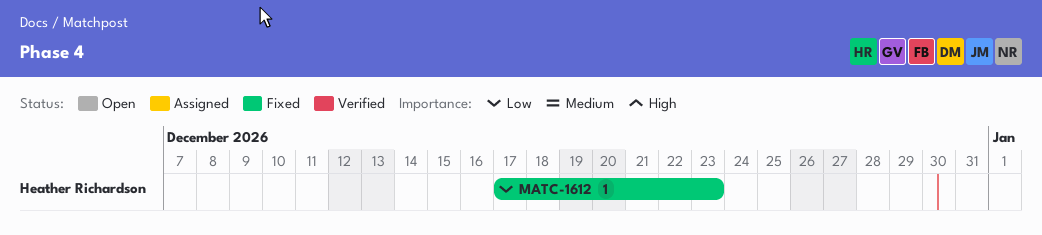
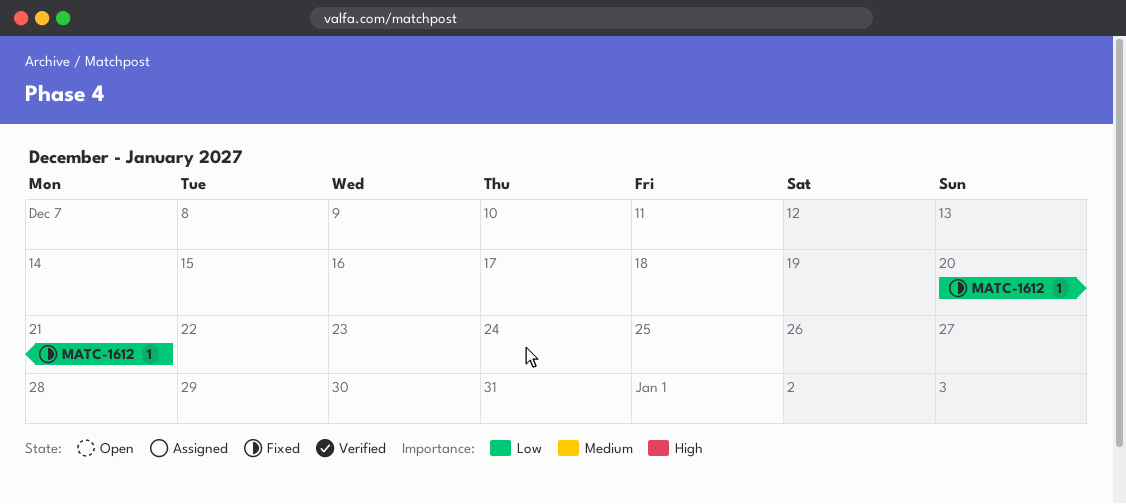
MATC-1612, start: Dec 17 -> Dec 20
MATC-1612, due: Dec 23 -> Dec 21

